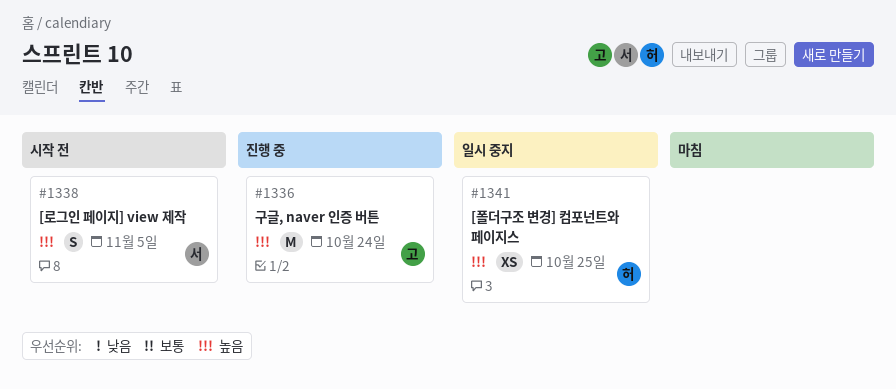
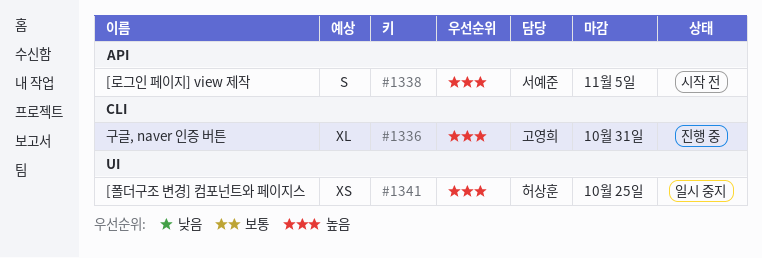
#1336, estimate: M -> XL
#1336, due: Oct 24 -> Oct 31

